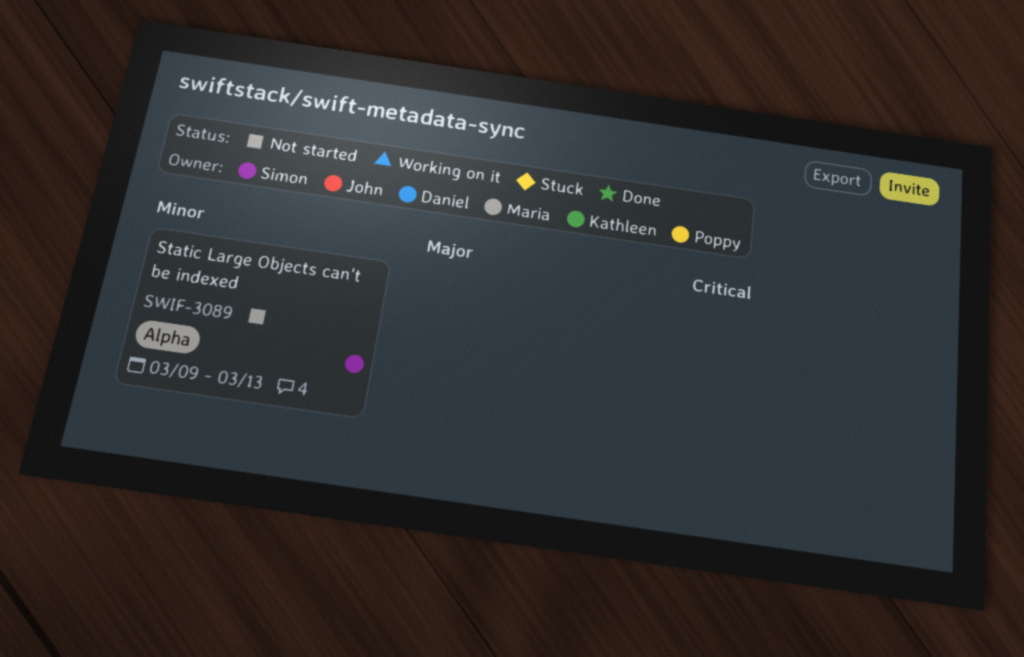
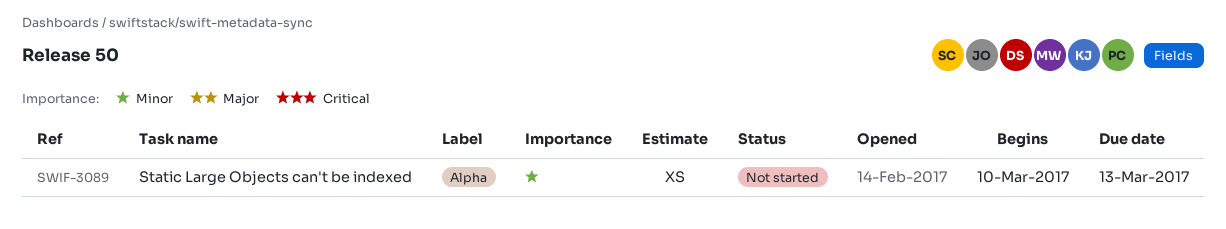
SWIF-3089, start: Mar 9 -> Mar 10

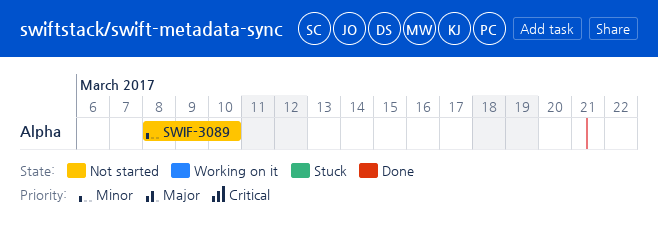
SWIF-3089, start: Mar 10 -> Mar 8
SWIF-3089, due: Mar 13 -> Mar 10

